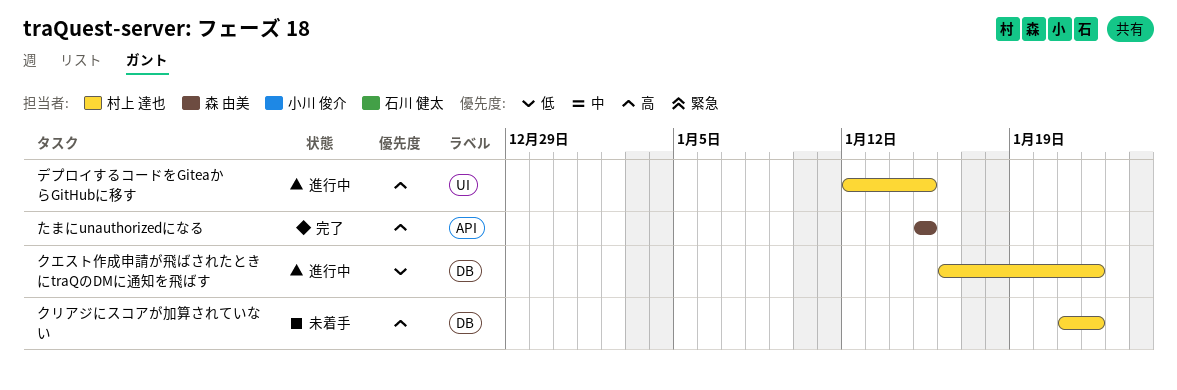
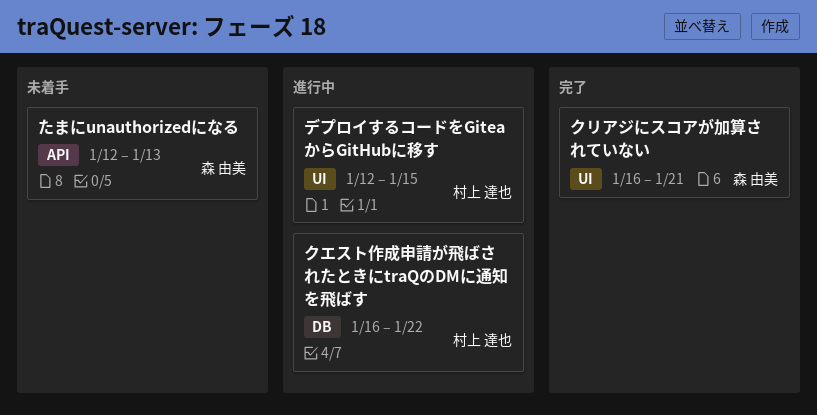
たまにunauthorizedになる, status: 完了 -> 未着手
たまにunauthorizedになる, start: Jan 15 -> Jan 12
たまにunauthorizedになる, due: Jan 15 -> Jan 13
クリアジにスコアが加算されていない, status: 未着手 -> 完了
クリアジにスコアが加算されていない, owner: 村上 達也 -> 森 由美
クリアジにスコアが加算されていない, label: DB -> UI
クリアジにスコアが加算されていない, start: Jan 21 -> Jan 16
クリアジにスコアが加算されていない, due: Jan 22 -> Jan 21

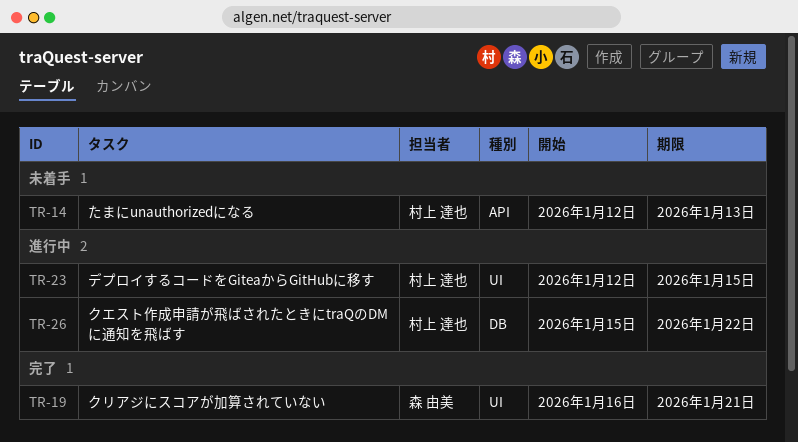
たまにunauthorizedになる, owner: 森 由美 -> 村上 達也
クエスト作成申請が飛ばされたときにtraQのDMに通知を飛ばす, start: Jan 16 -> Jan 15

